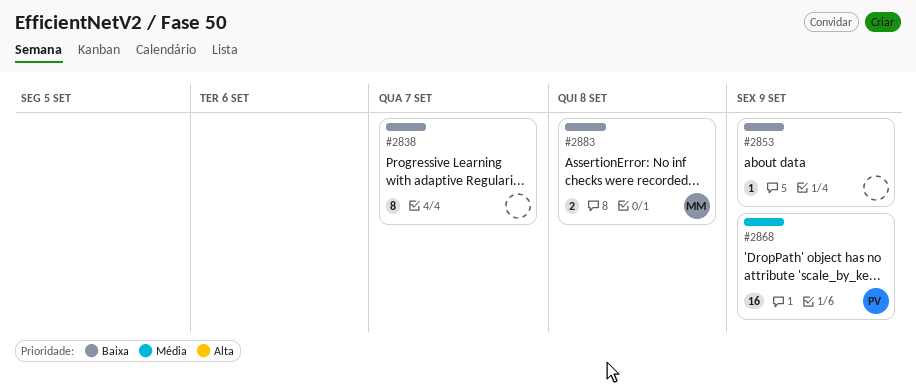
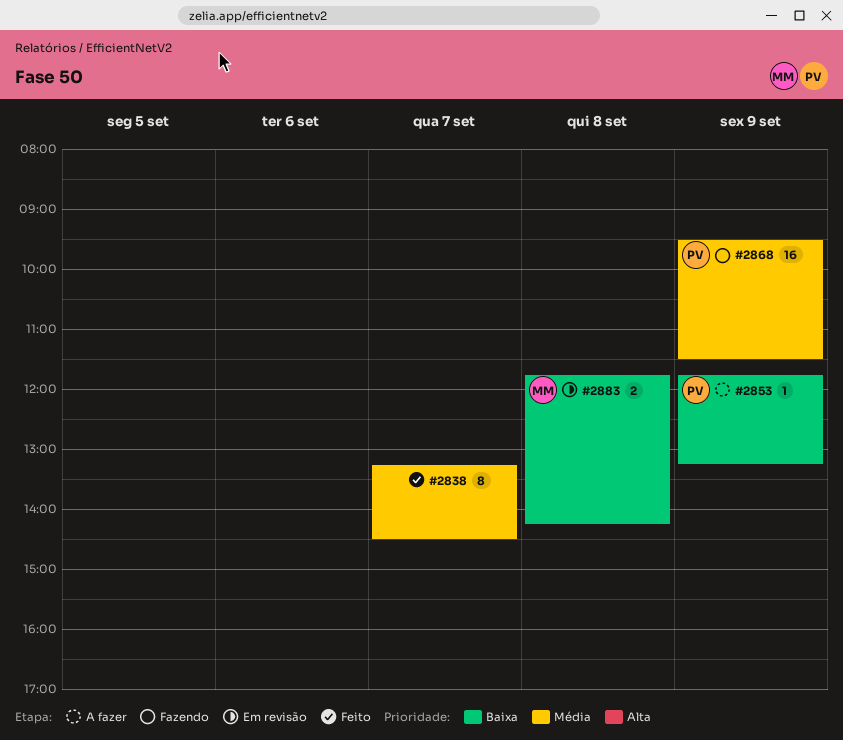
#2838, priority: Baixa -> Média
#2853, owner: none -> PV

